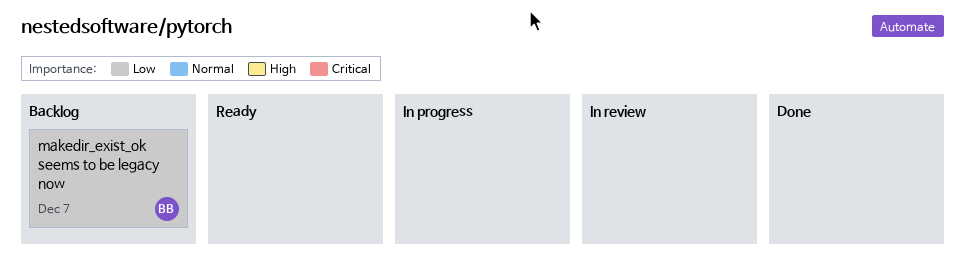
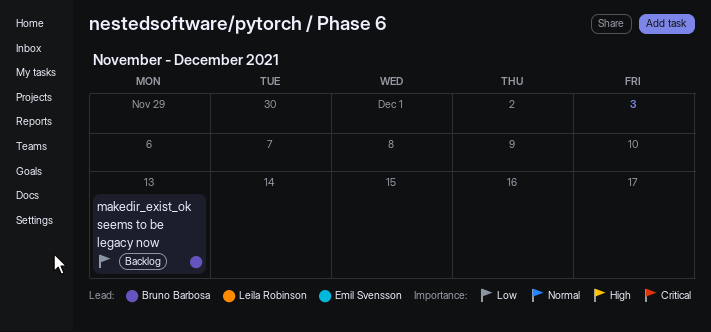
makedir_exist_ok seems to be legacy now, due: Dec 7 -> Dec 13

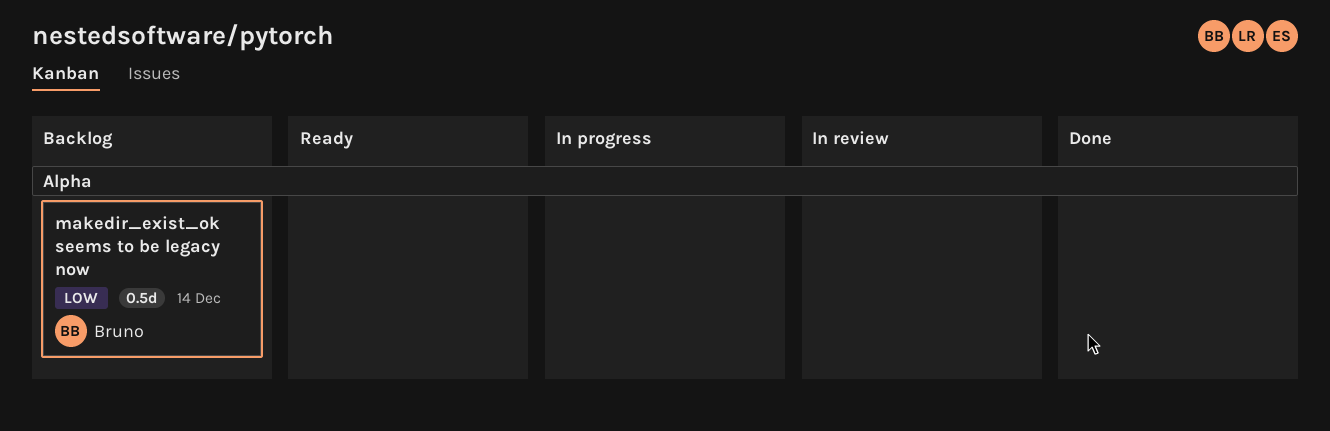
makedir_exist_ok seems to be legacy now, due: Dec 13 -> Dec 14

